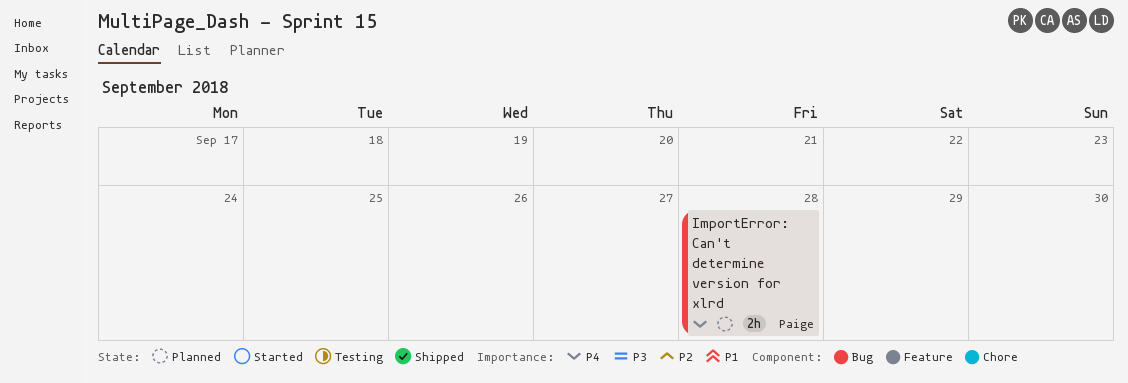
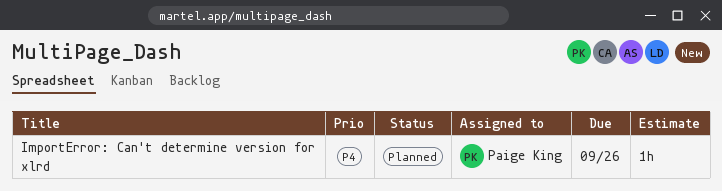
ImportError: Can't determine version for xlrd, estimate: 2h -> 1h
ImportError: Can't determine version for xlrd, due: Sep 28 -> Sep 26

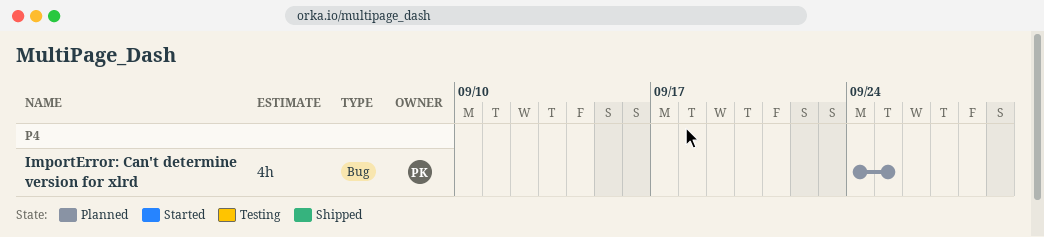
ImportError: Can't determine version for xlrd, estimate: 1h -> 4h
ImportError: Can't determine version for xlrd, due: Sep 26 -> Sep 25

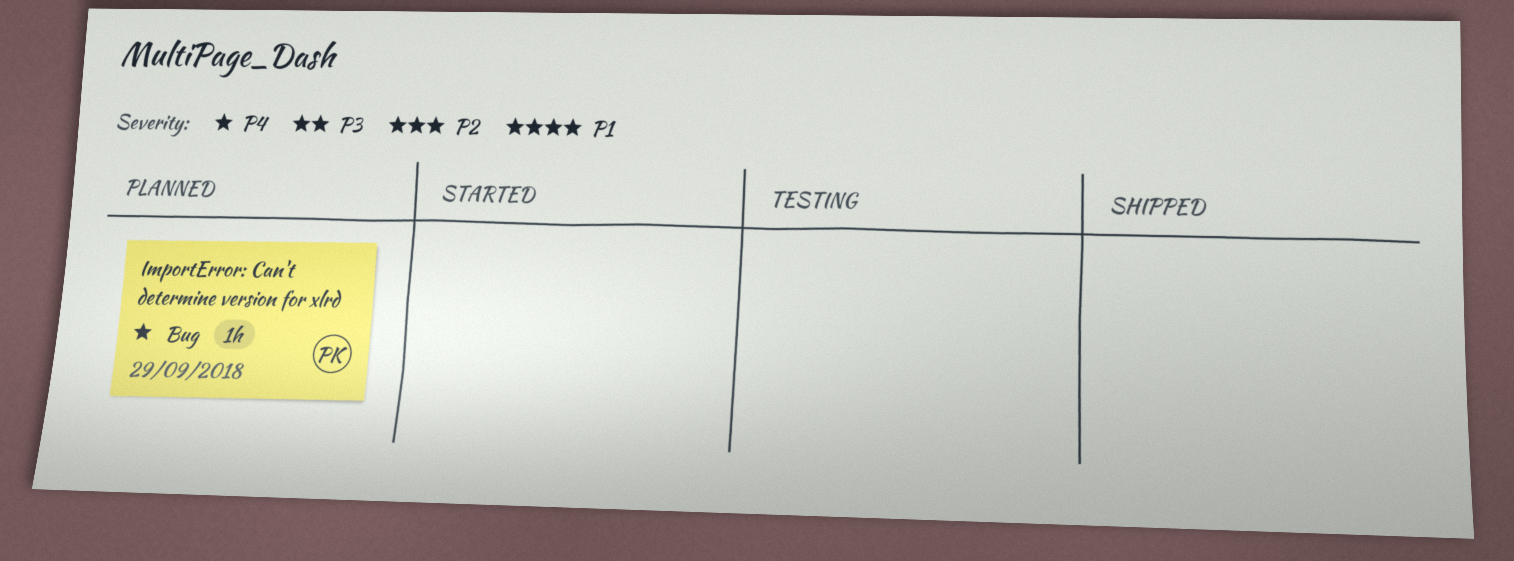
ImportError: Can't determine version for xlrd, estimate: 4h -> 1h
ImportError: Can't determine version for xlrd, due: Sep 25 -> Sep 29

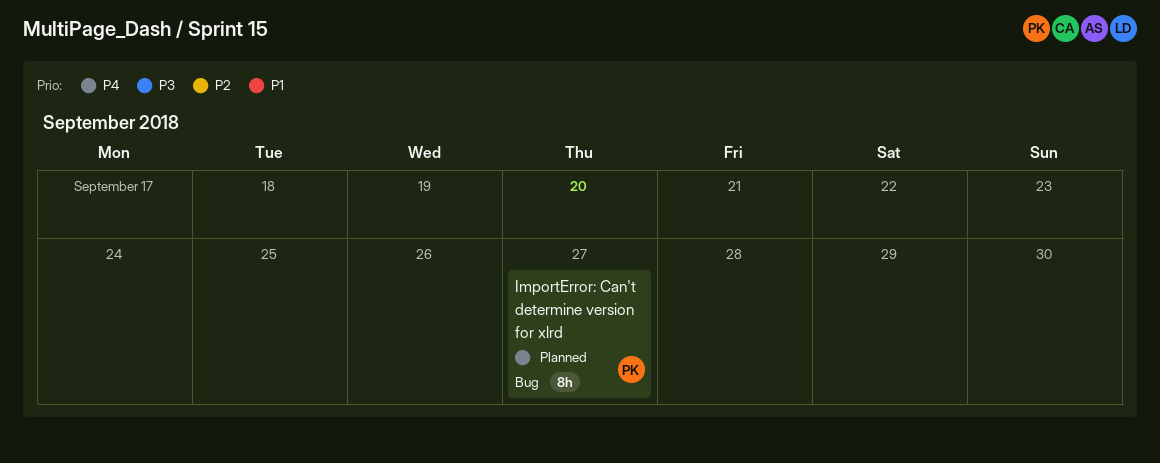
ImportError: Can't determine version for xlrd, estimate: 1h -> 8h
ImportError: Can't determine version for xlrd, due: Sep 29 -> Sep 27

